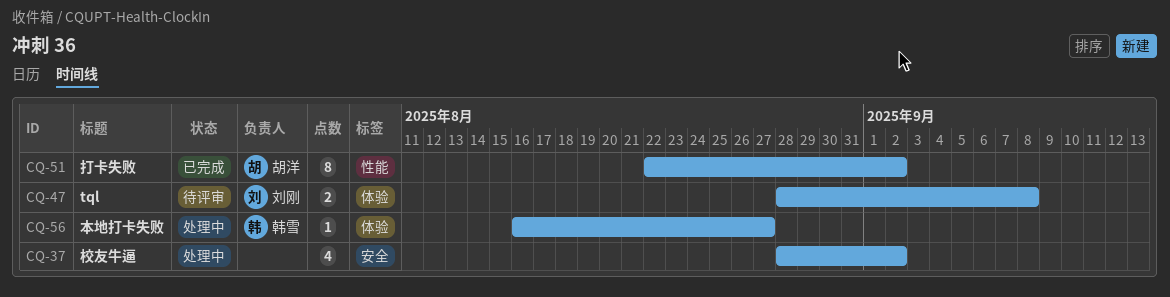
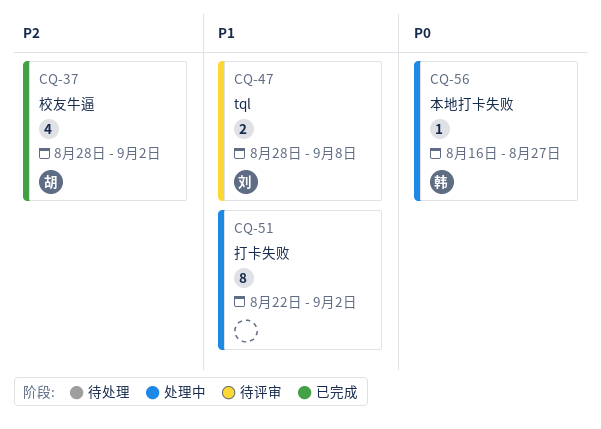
CQ-37, status: 处理中 -> 已完成
CQ-37, owner: none -> 胡洋
CQ-51, status: 已完成 -> 处理中
CQ-51, owner: 胡洋 -> none

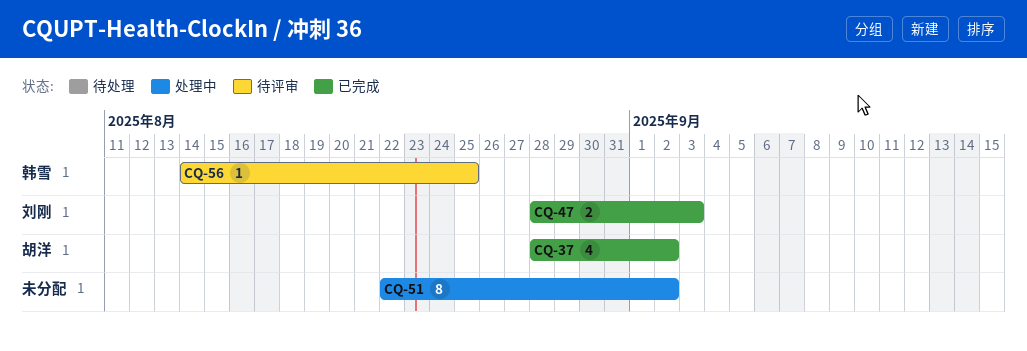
CQ-47, status: 待评审 -> 已完成
CQ-47, due: Sep 8 -> Sep 3
CQ-56, status: 处理中 -> 待评审
CQ-56, start: Aug 16 -> Aug 14
CQ-56, due: Aug 27 -> Aug 25

